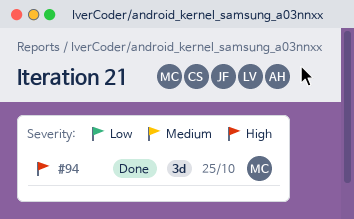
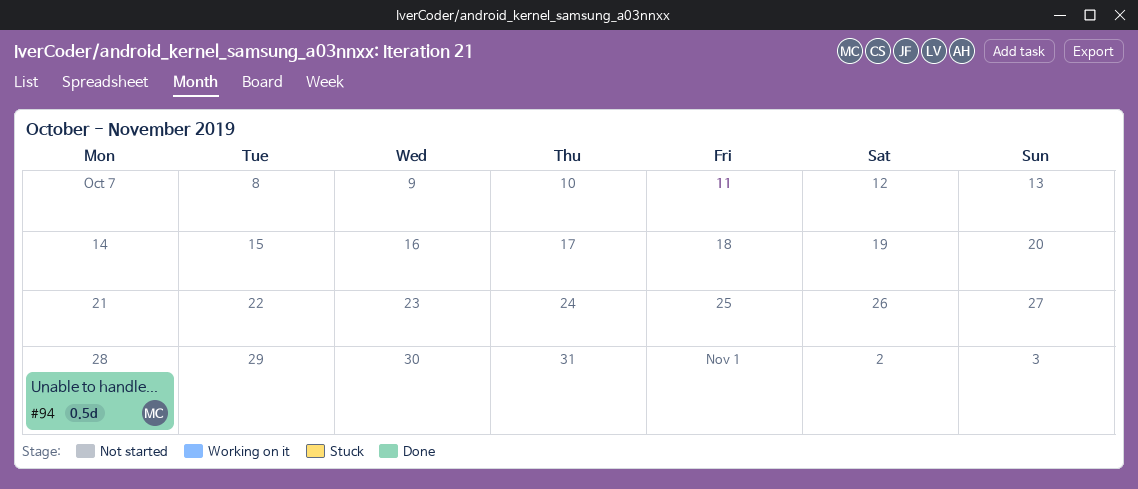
#94, estimate: 3d -> 0.5d
#94, due: Oct 25 -> Oct 28

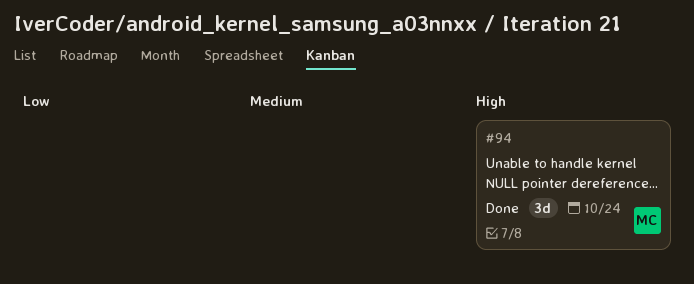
#94, estimate: 0.5d -> 3d
#94, due: Oct 28 -> Oct 24

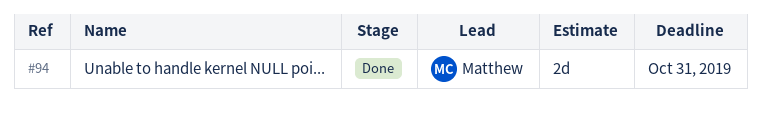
#94, estimate: 3d -> 2d
#94, due: Oct 24 -> Oct 31

